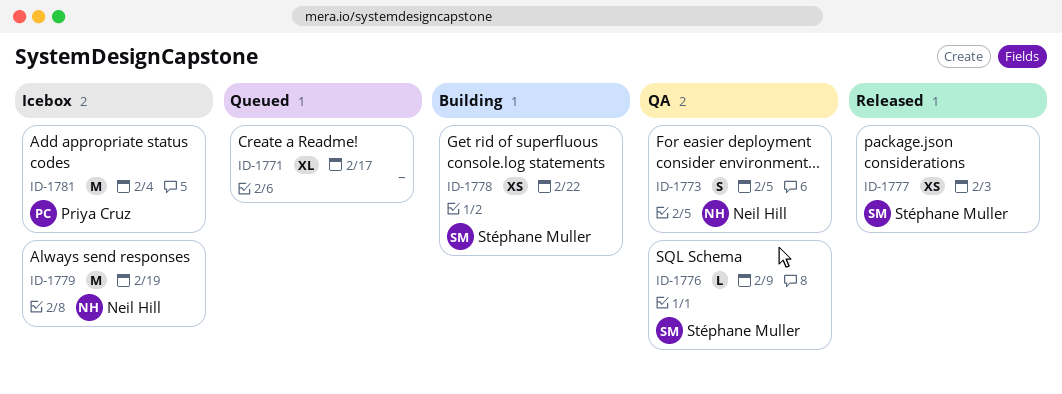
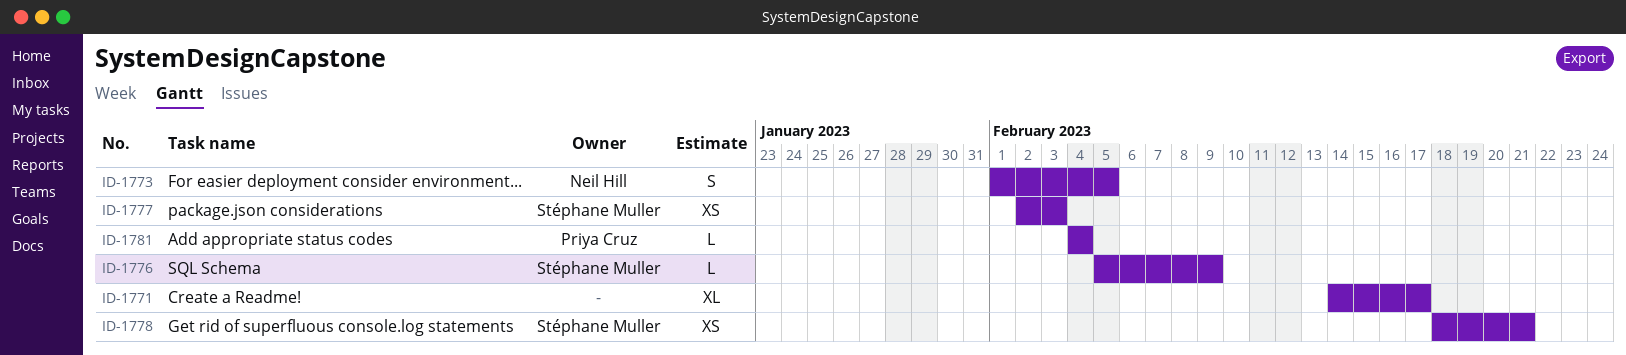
ID-1778, due: Feb 22 -> Feb 21
ID-1779: present -> none
ID-1781, estimate: M -> L

